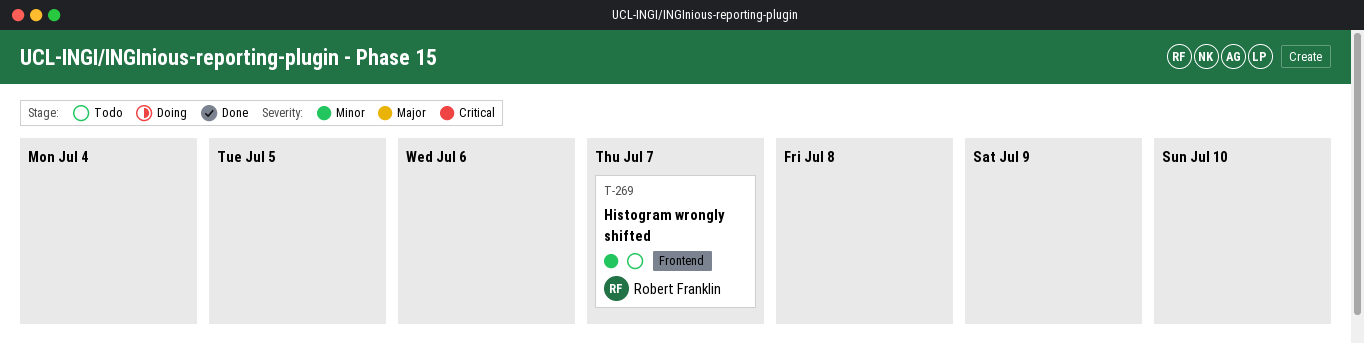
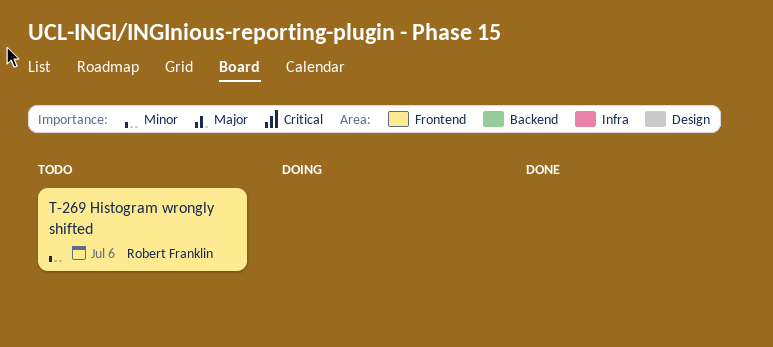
T-269, due: Jul 7 -> Jul 6

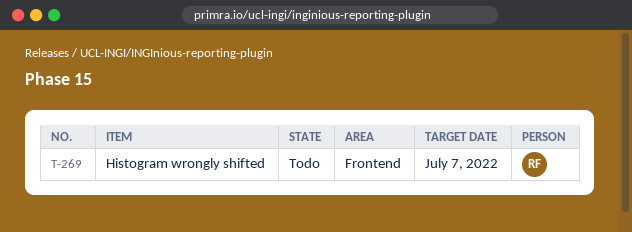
T-269, due: Jul 6 -> Jul 7

